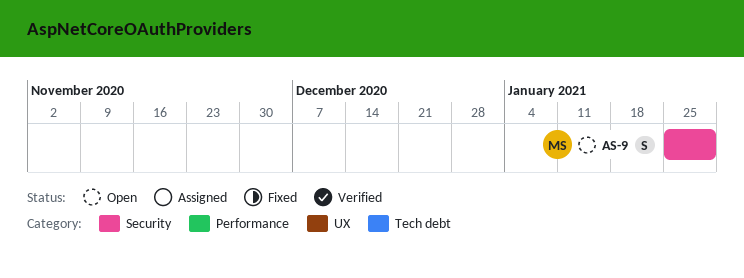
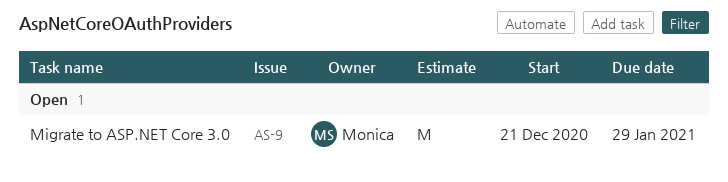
AS-9, estimate: S -> M
AS-9, start: Jan 25 -> Dec 21

